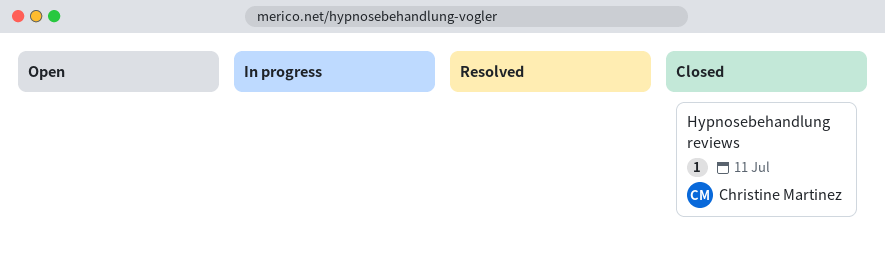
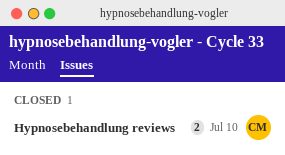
Hypnosebehandlung reviews, estimate: 1 -> 2
Hypnosebehandlung reviews, due: Jul 11 -> Jul 10

